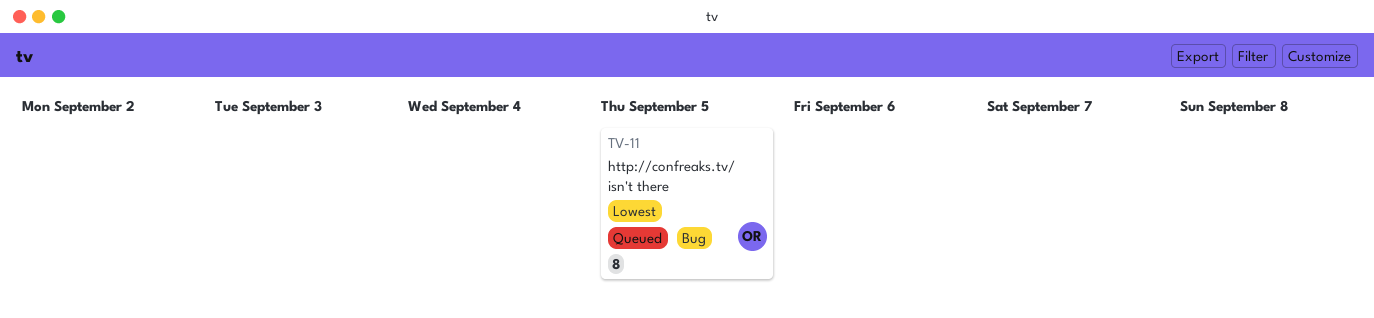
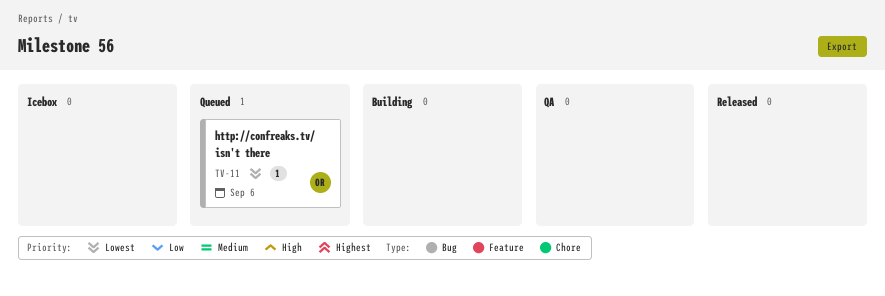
TV-11, estimate: 8 -> 1
TV-11, due: Sep 5 -> Sep 6

